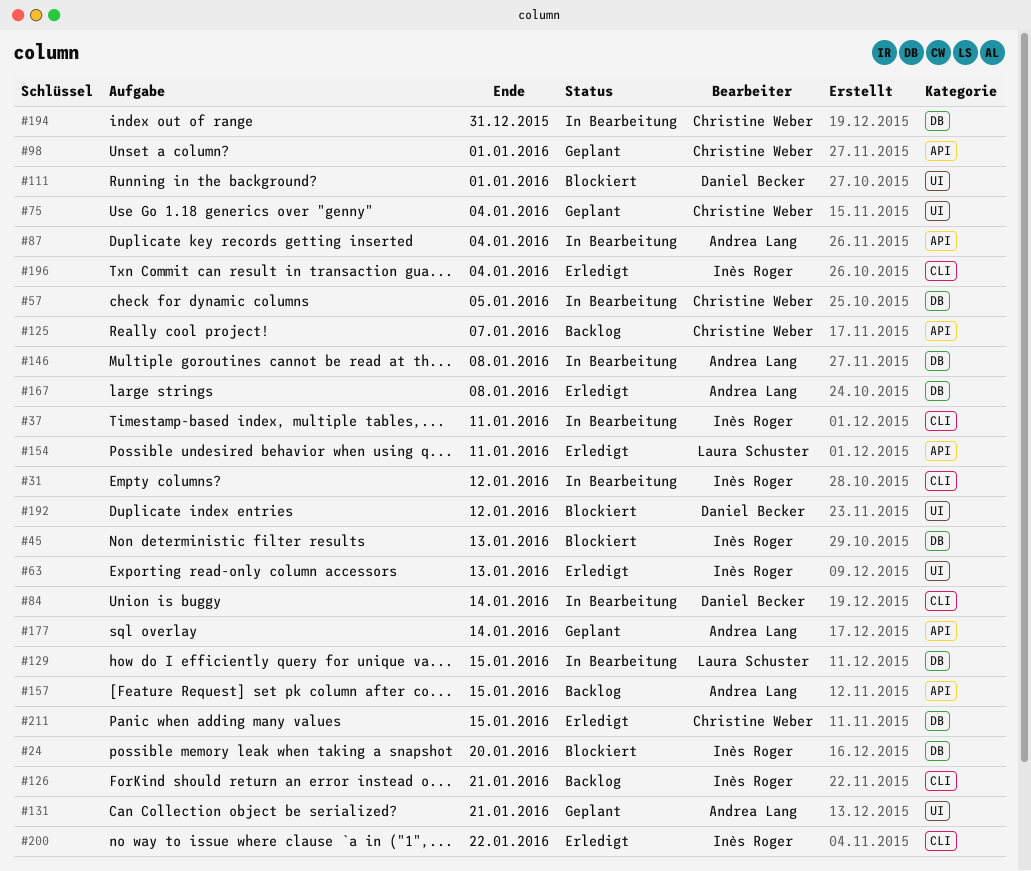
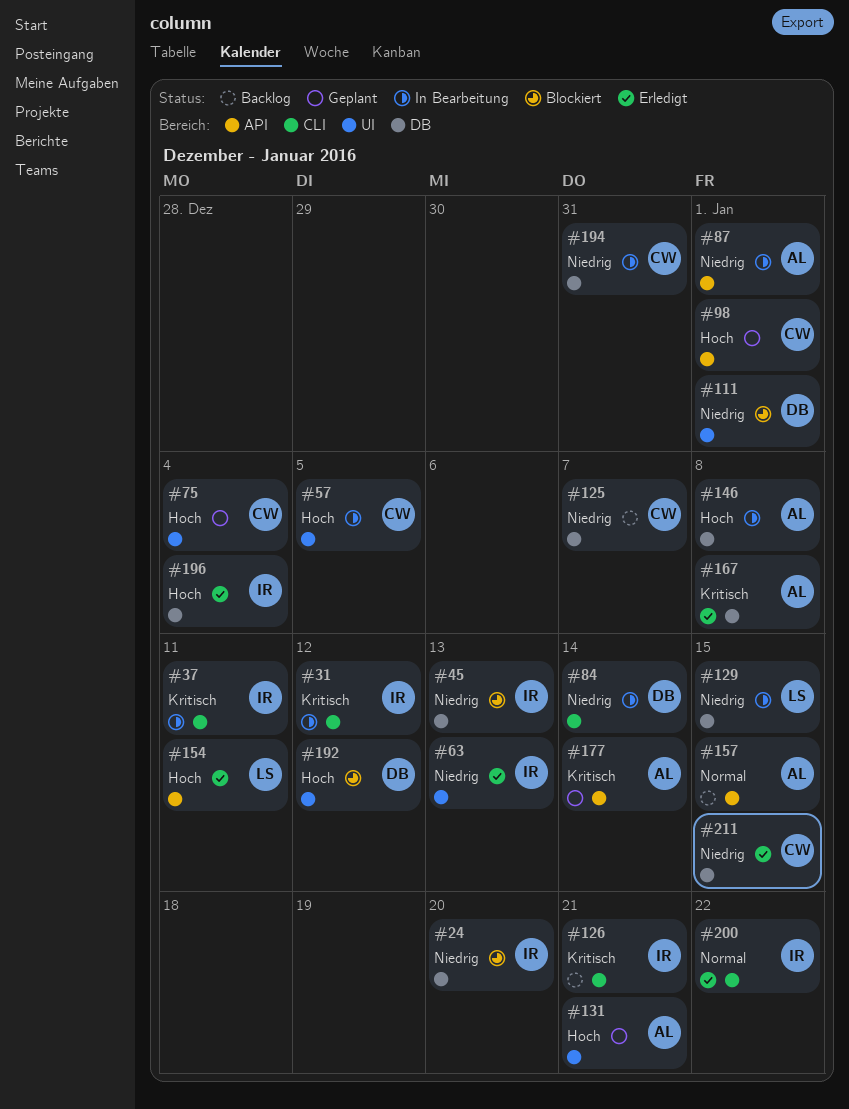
#57, label: DB -> UI
#87, due: Jan 4 -> Jan 1
#125, label: API -> DB
#196, label: CLI -> DB

